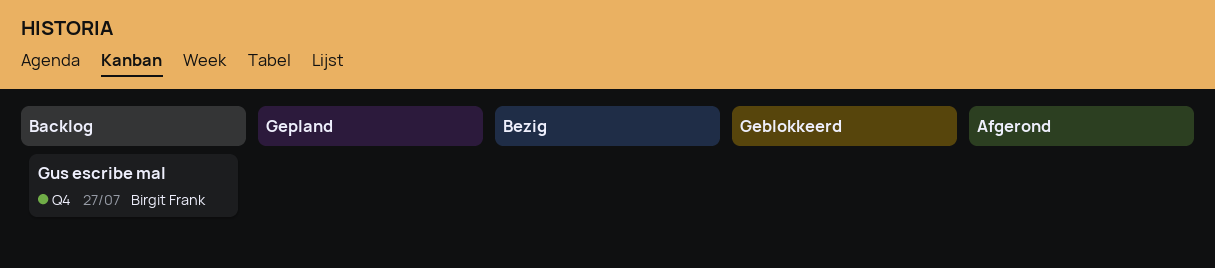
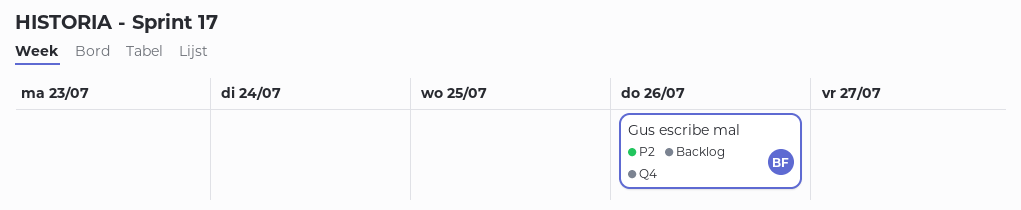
Gus escribe mal, due: Jul 27 -> Jul 26

